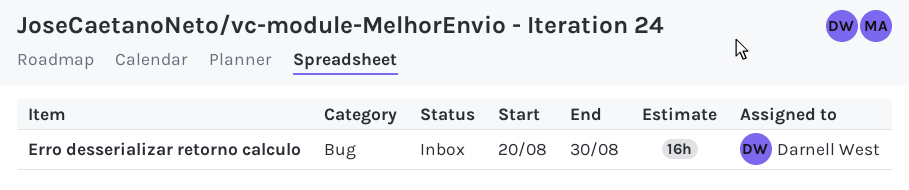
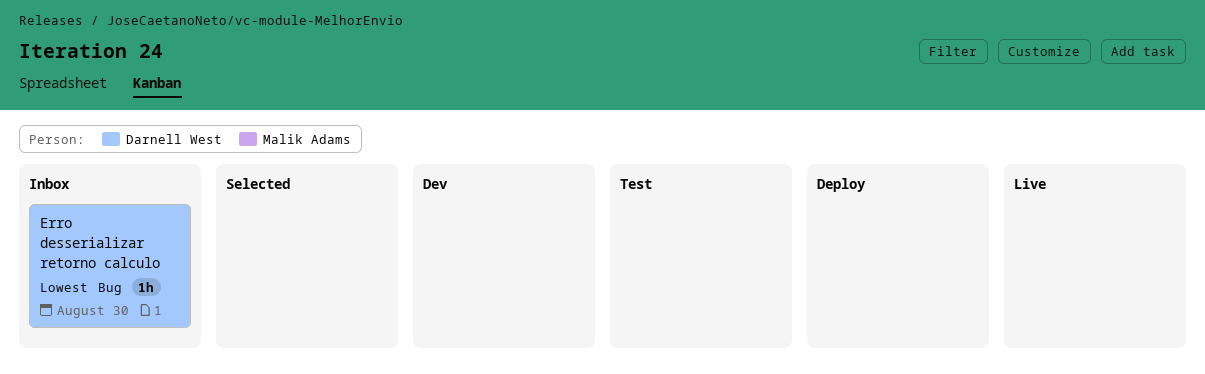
Erro desserializar retorno calculo, estimate: 16h -> 1h

